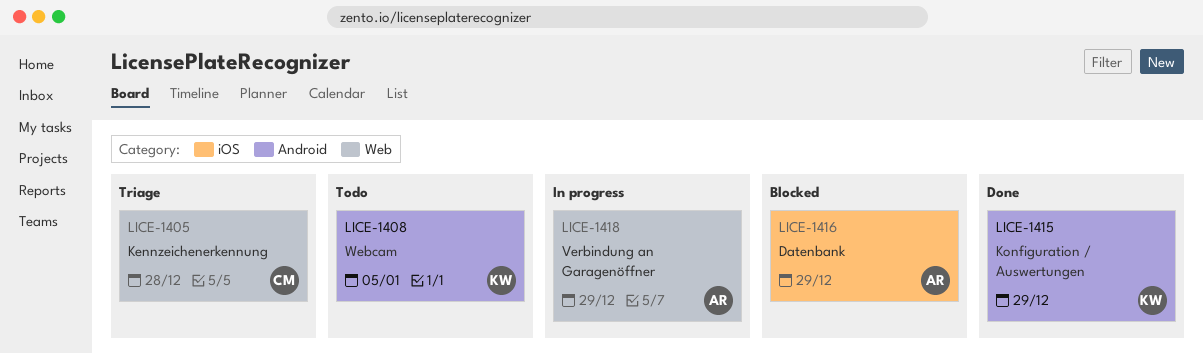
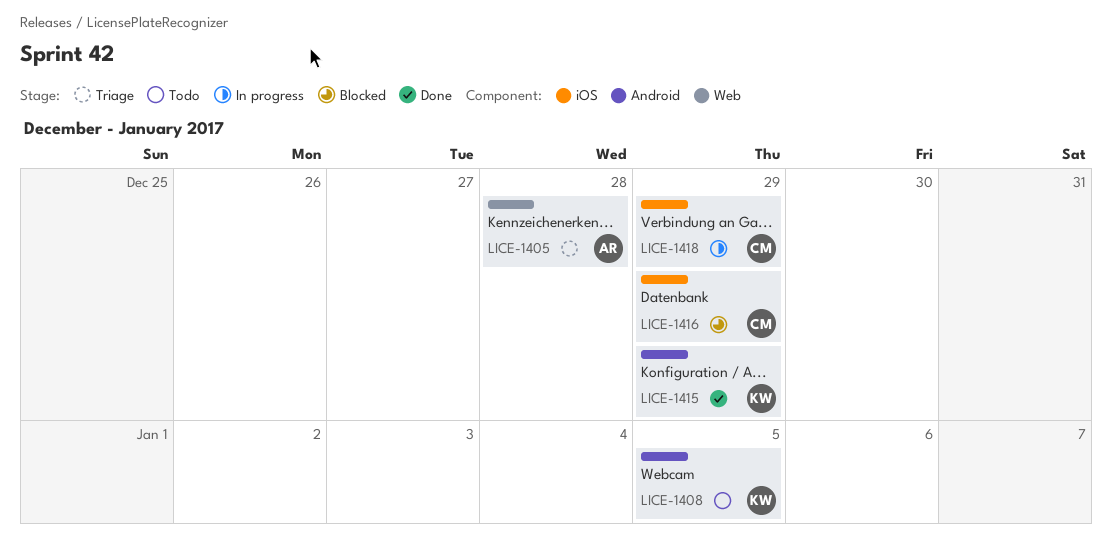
LICE-1405, owner: CM -> AR
LICE-1416, owner: AR -> CM
LICE-1418, owner: AR -> CM
LICE-1418, label: Web -> iOS

